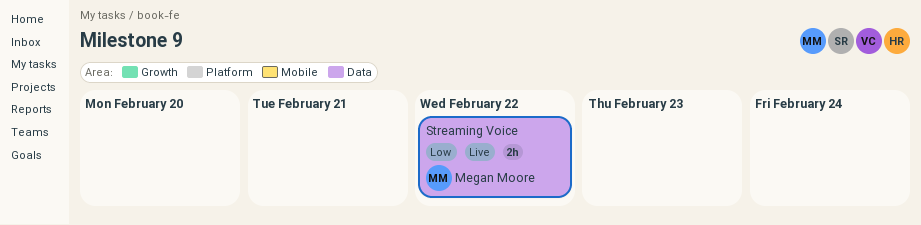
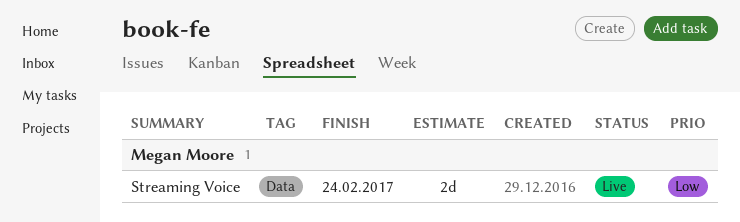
Streaming Voice, estimate: 2h -> 2d
Streaming Voice, due: Feb 22 -> Feb 24

